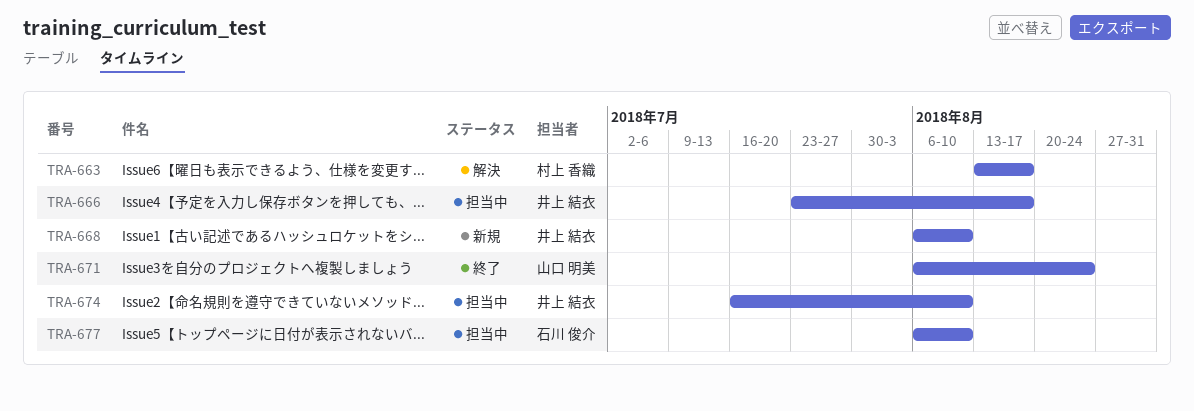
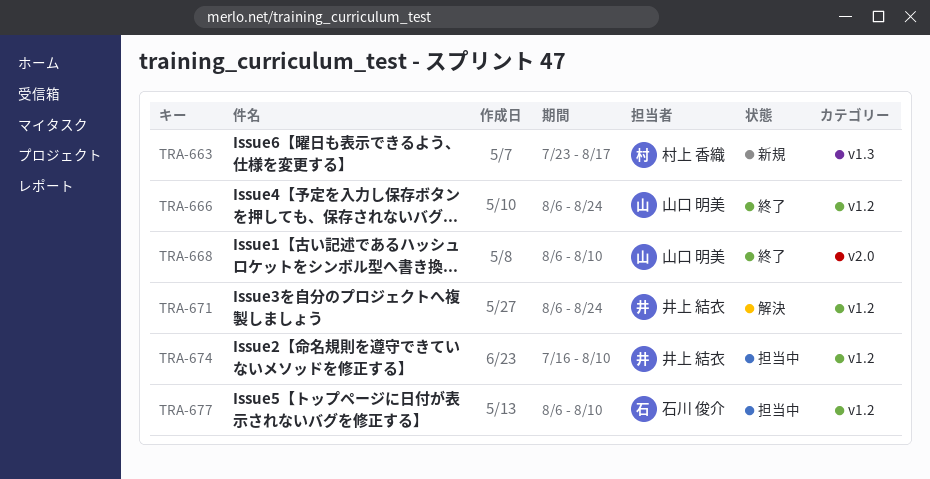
TRA-663, status: 解決 -> 新規
TRA-663, start: Aug 13 -> Jul 23
TRA-666, status: 担当中 -> 終了
TRA-666, owner: 井上 結衣 -> 山口 明美
TRA-666, start: Jul 23 -> Aug 6
TRA-666, due: Aug 17 -> Aug 24
TRA-668, status: 新規 -> 終了
TRA-668, owner: 井上 結衣 -> 山口 明美
TRA-671, status: 終了 -> 解決
TRA-671, owner: 山口 明美 -> 井上 結衣

